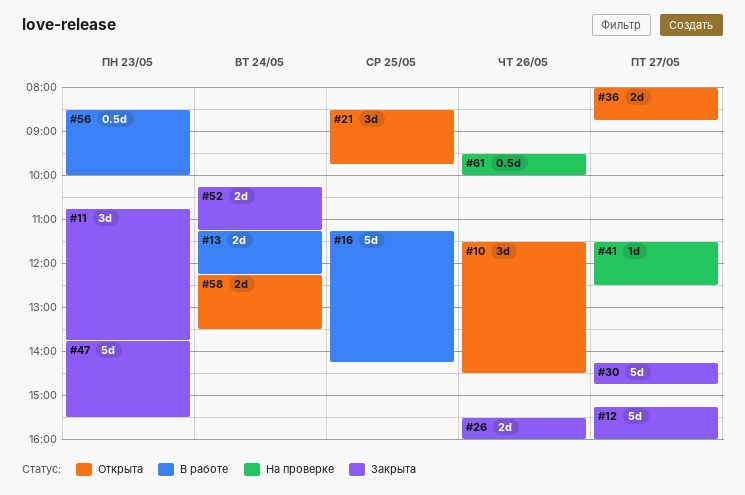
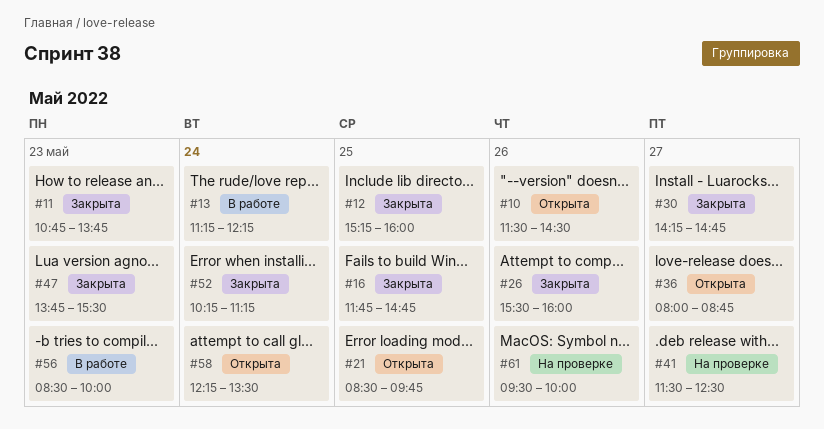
#12, day: May 27 -> May 25
#16, status: В работе -> Закрыта
#16, begins: 11:15 -> 11:45
#16, ends: 14:15 -> 14:45

